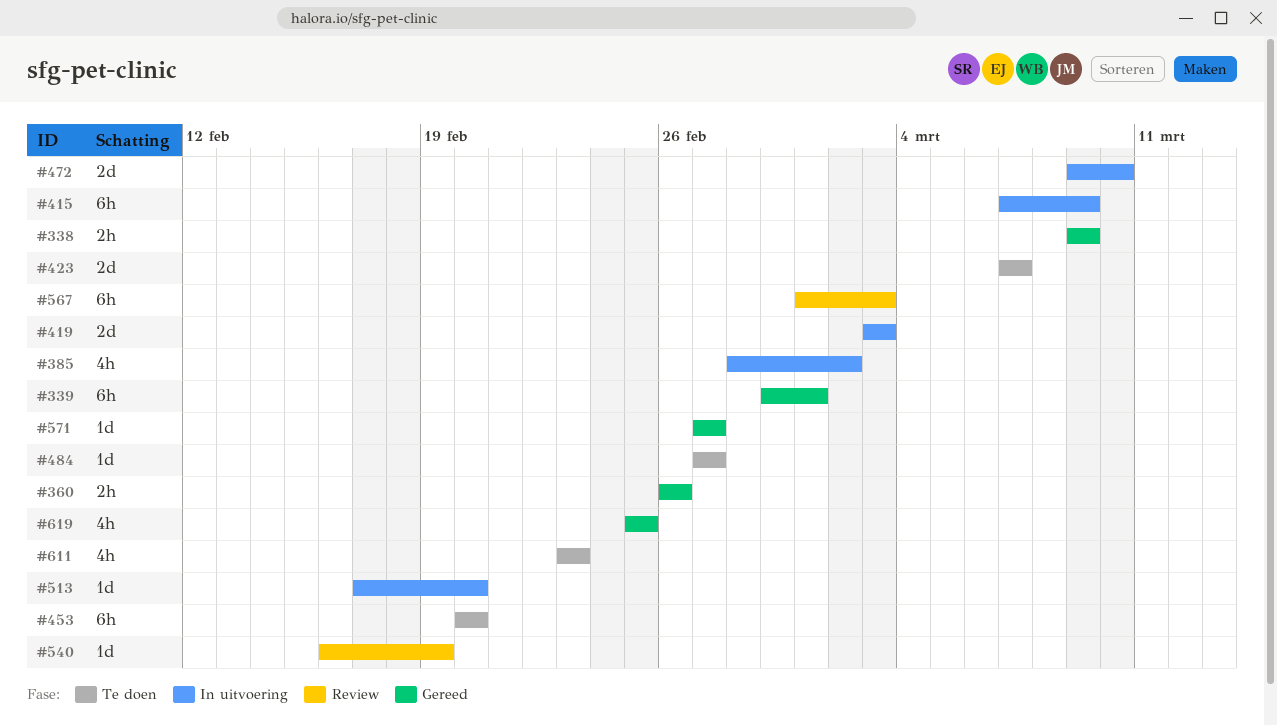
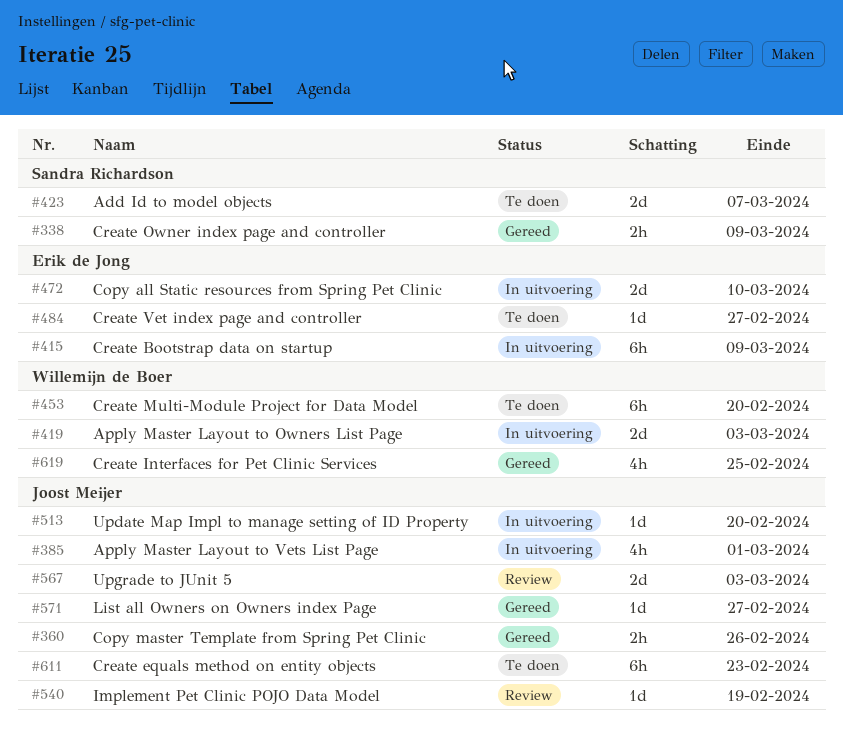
#339: present -> none
#385, due: Mar 2 -> Mar 1
#567, estimate: 6h -> 2d
#611, estimate: 4h -> 6h

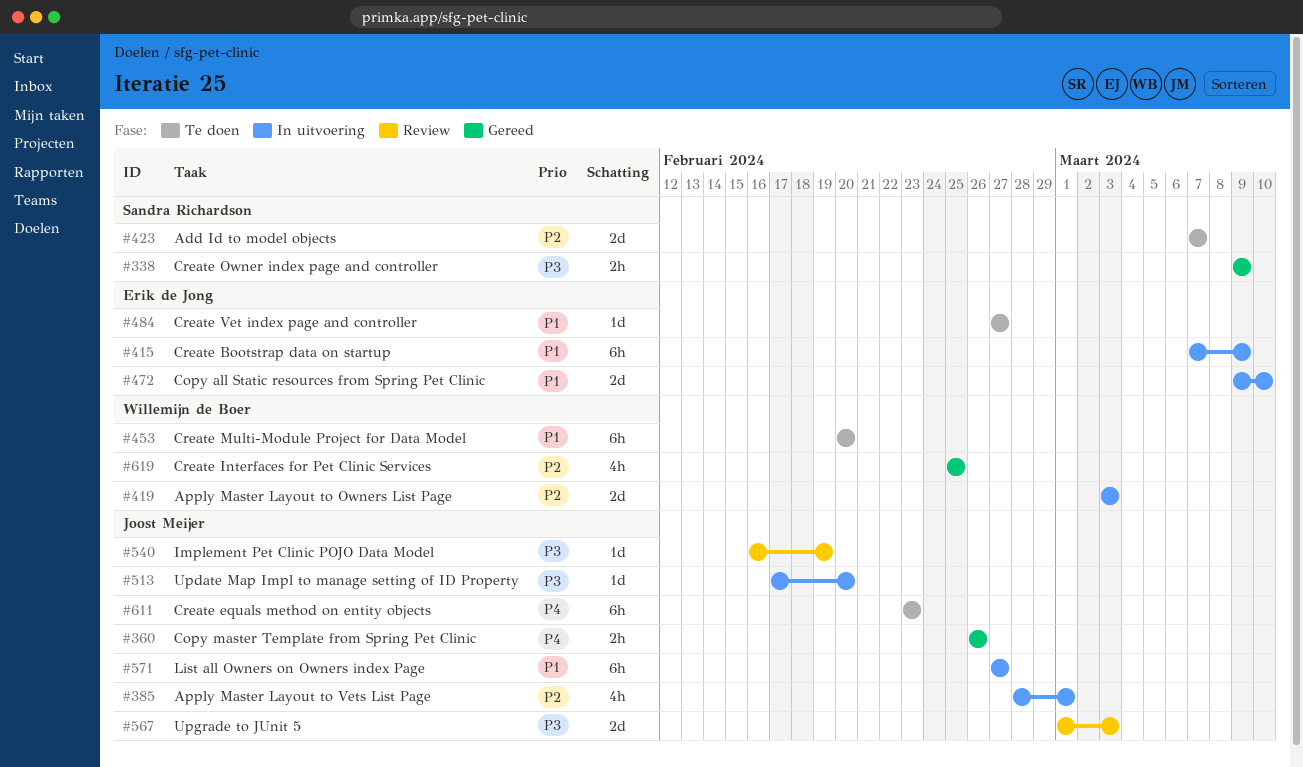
#571, status: Gereed -> In uitvoering
#571, estimate: 1d -> 6h

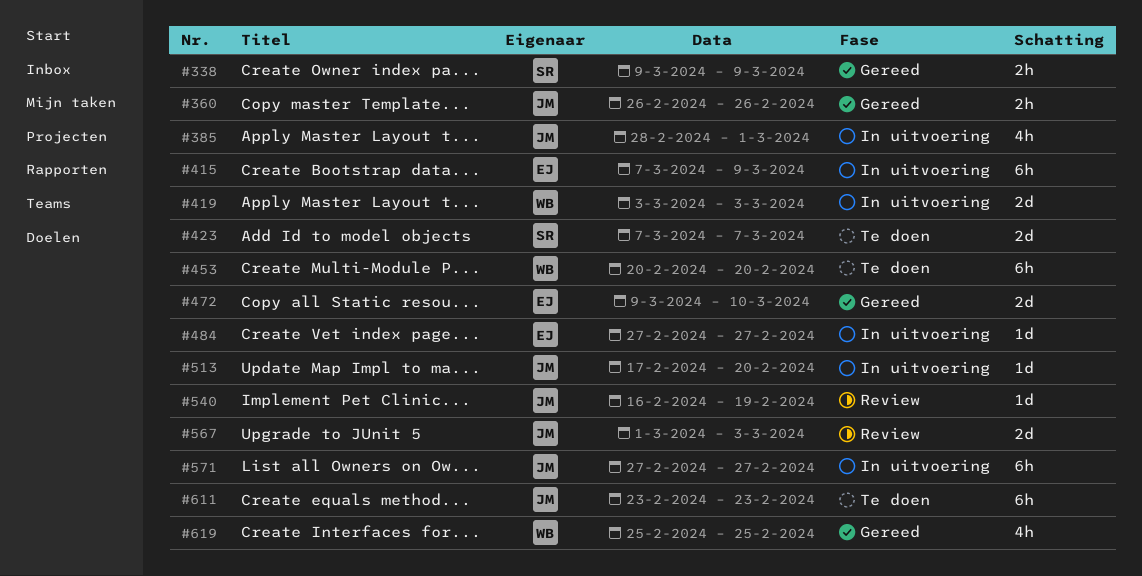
#472, status: In uitvoering -> Gereed
#484, status: Te doen -> In uitvoering

